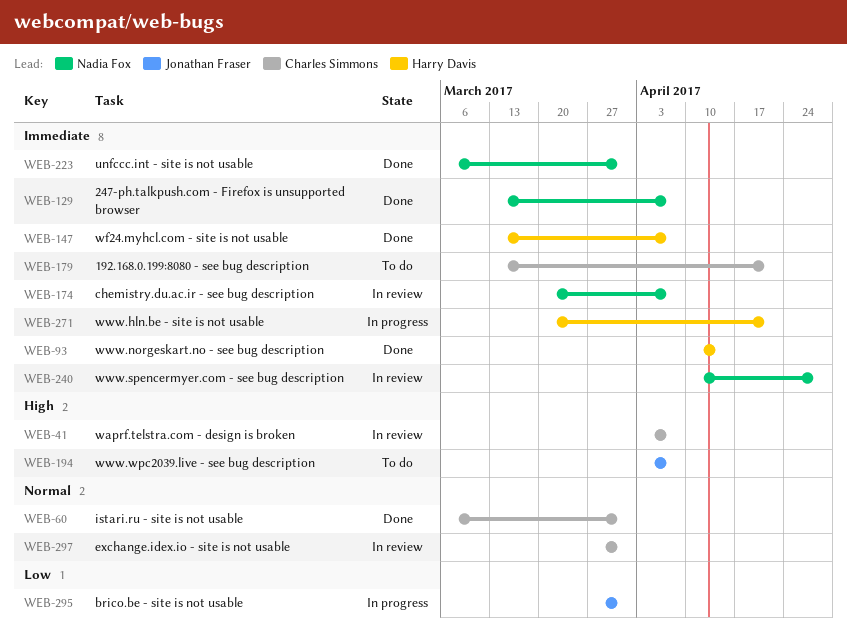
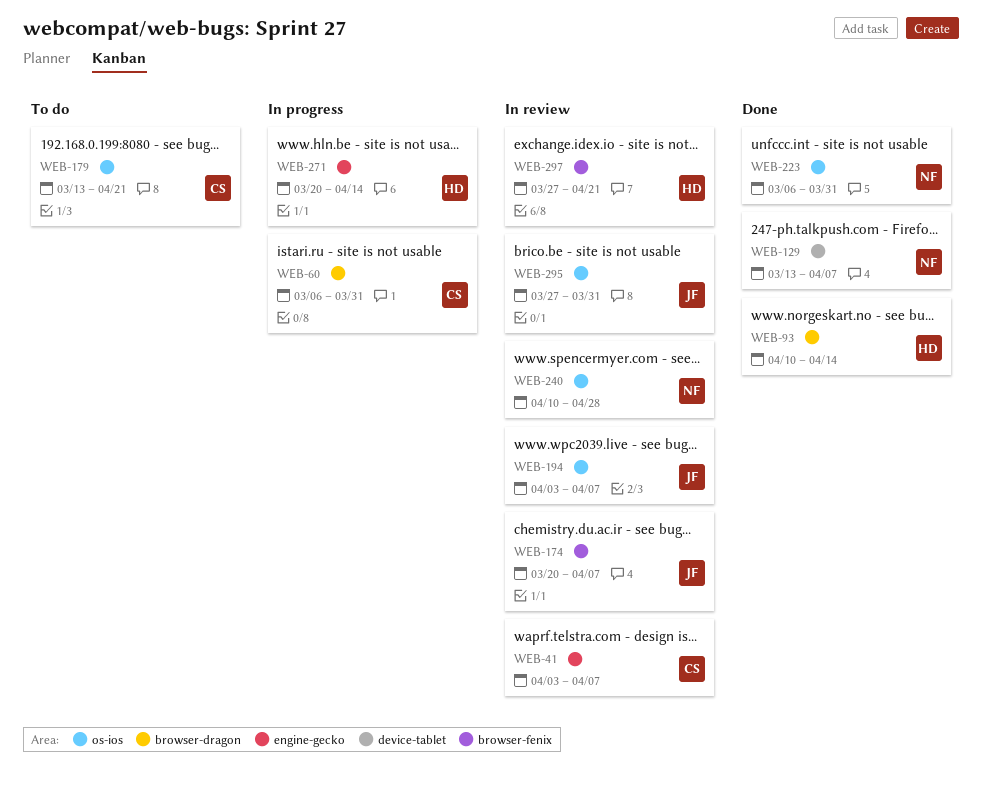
WEB-60, status: Done -> In progress
WEB-147: present -> none
WEB-174, owner: Nadia Fox -> Jonathan Fraser
WEB-194, status: To do -> In review
WEB-271, due: Apr 21 -> Apr 14
WEB-295, status: In progress -> In review
WEB-297, owner: Charles Simmons -> Harry Davis
WEB-297, due: Mar 31 -> Apr 21

